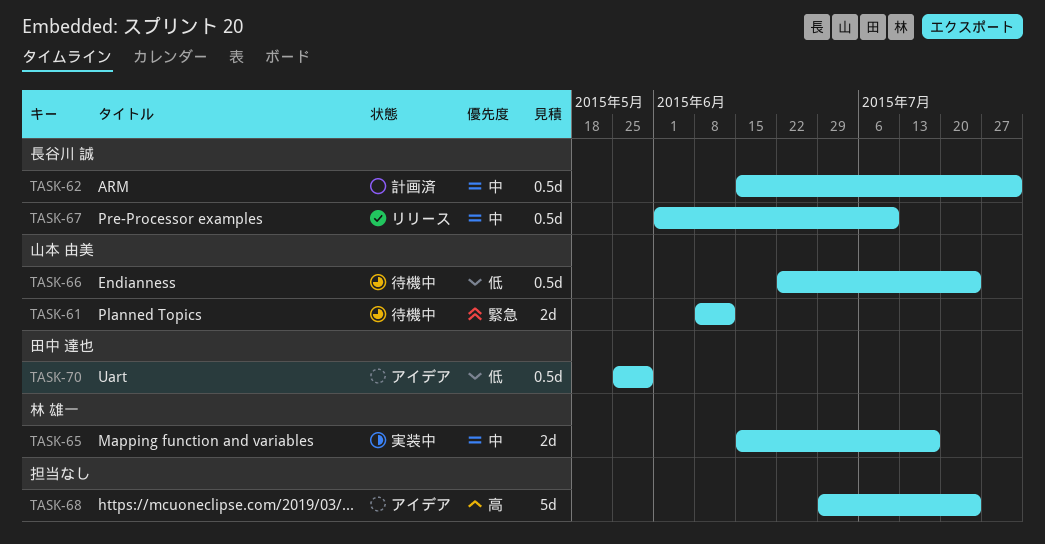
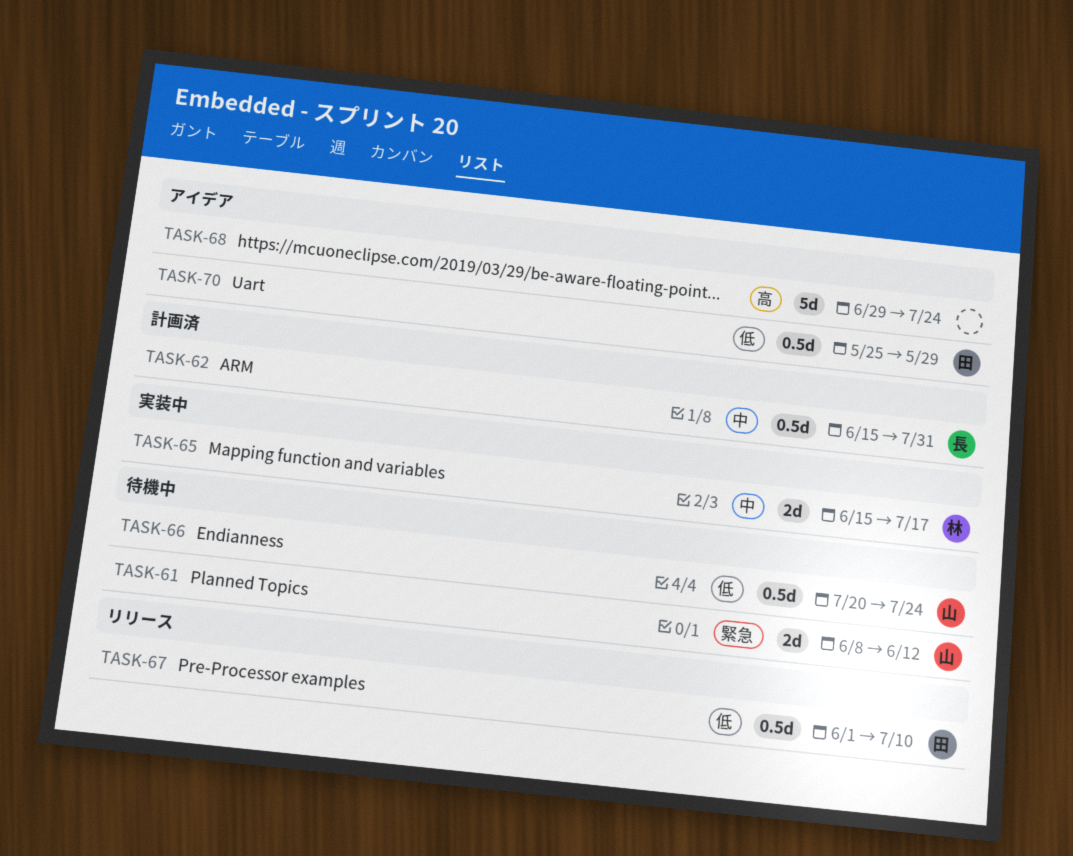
TASK-66, start: Jun 22 -> Jul 20
TASK-67, owner: 長谷川 誠 -> 田中 達也
TASK-67, priority: 中 -> 低

